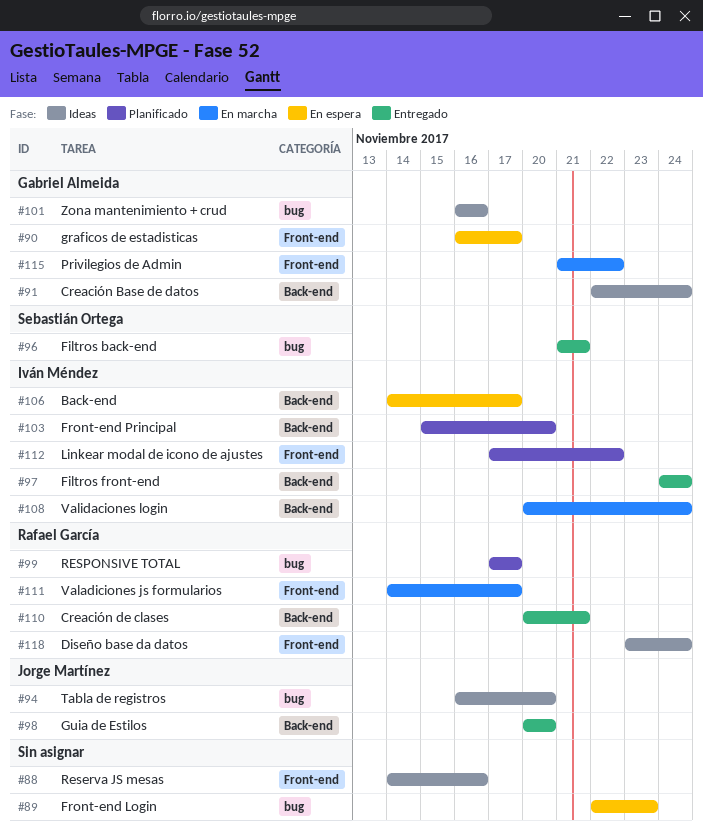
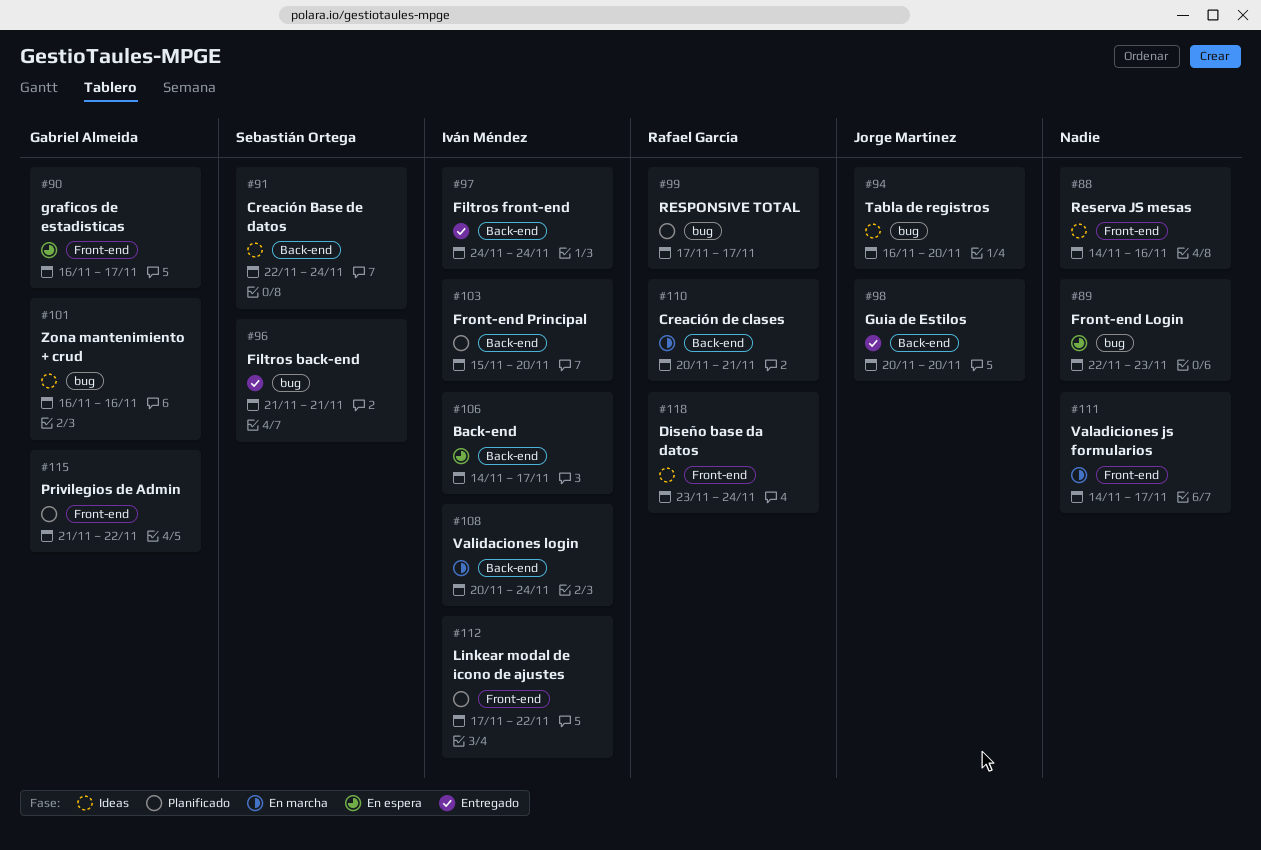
#91, owner: Gabriel Almeida -> Sebastián Ortega
#110, status: Entregado -> En marcha
#111, owner: Rafael García -> none
#115, status: En marcha -> Planificado

